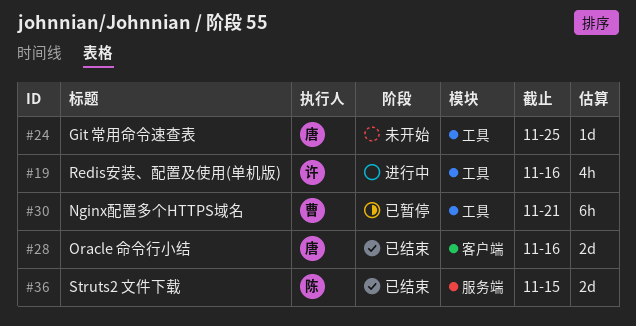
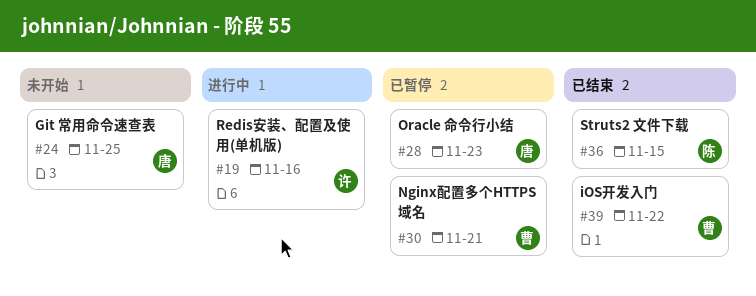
#28, status: 已结束 -> 已暂停
#28, due: Nov 16 -> Nov 23
#39: none -> present

